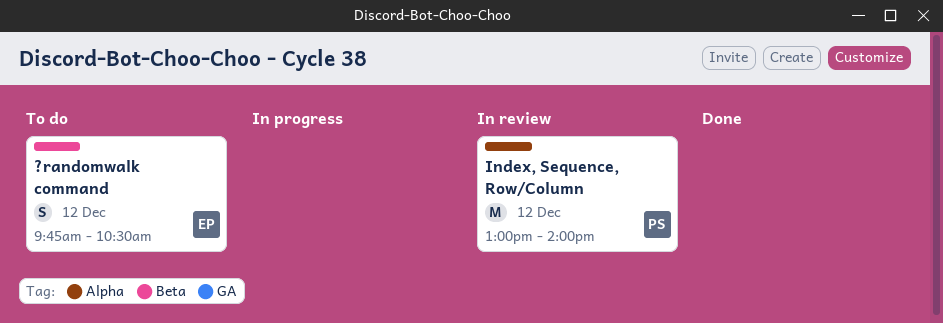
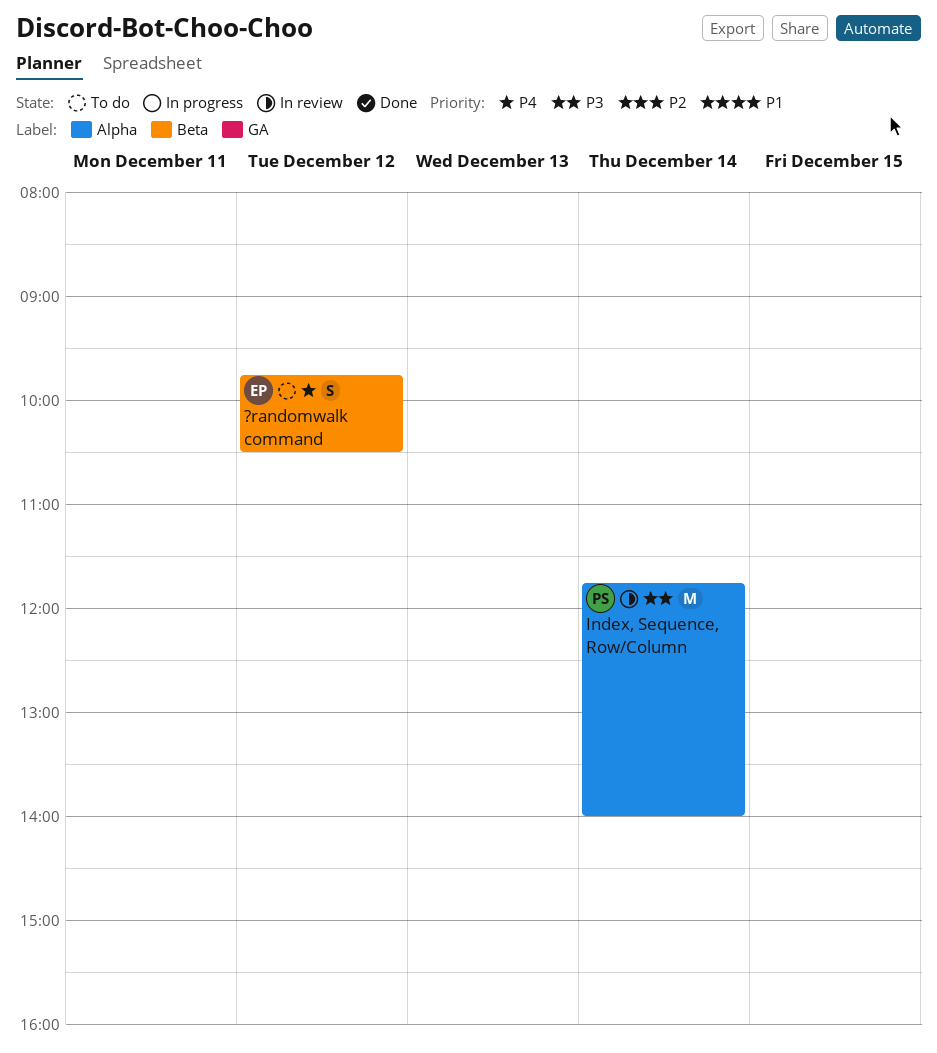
Index, Sequence, Row/Column, day: Dec 12 -> Dec 14
Index, Sequence, Row/Column, begins: 13:00 -> 11:45

